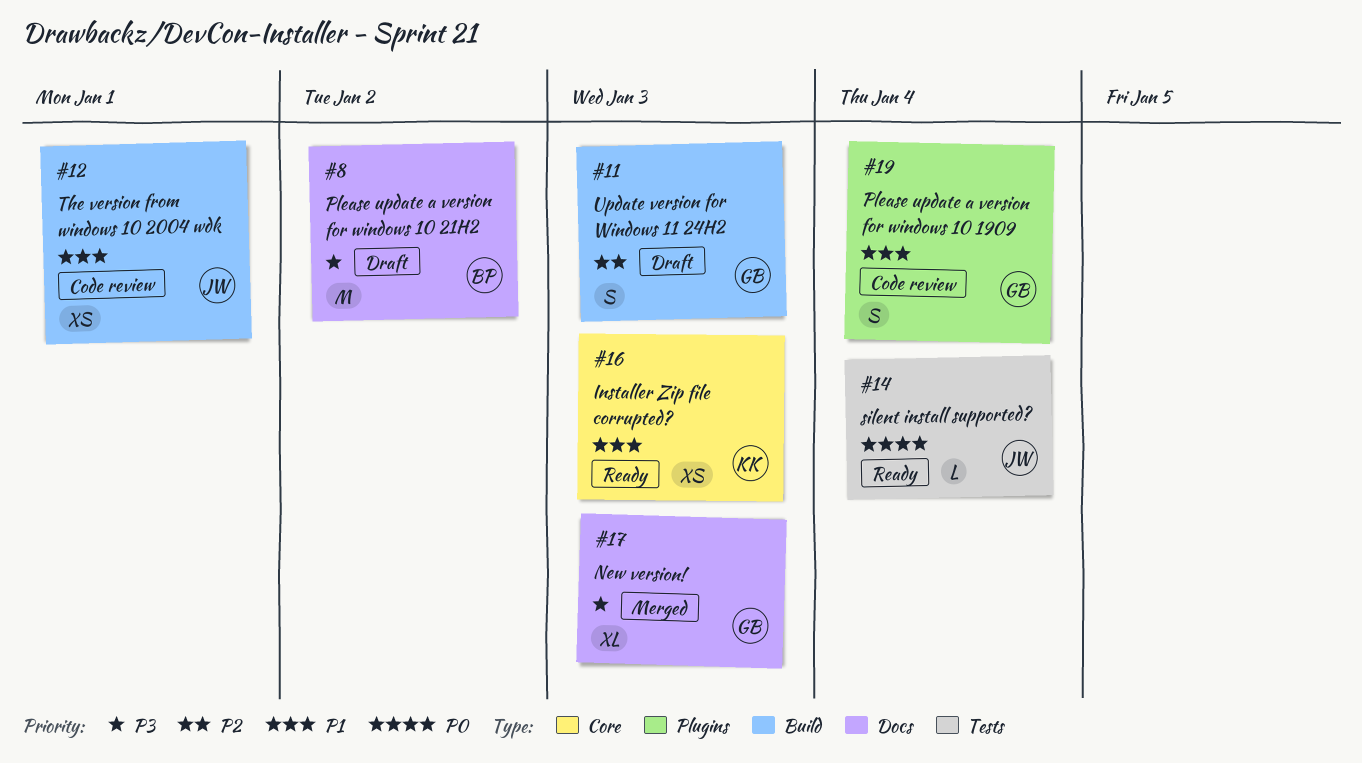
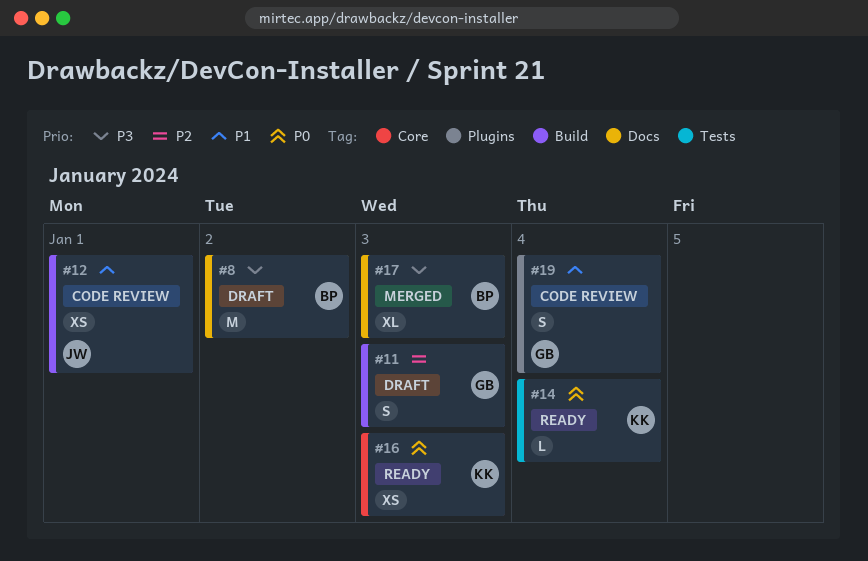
#14, owner: JW -> KK
#16, priority: P1 -> P0
#17, owner: GB -> BP

